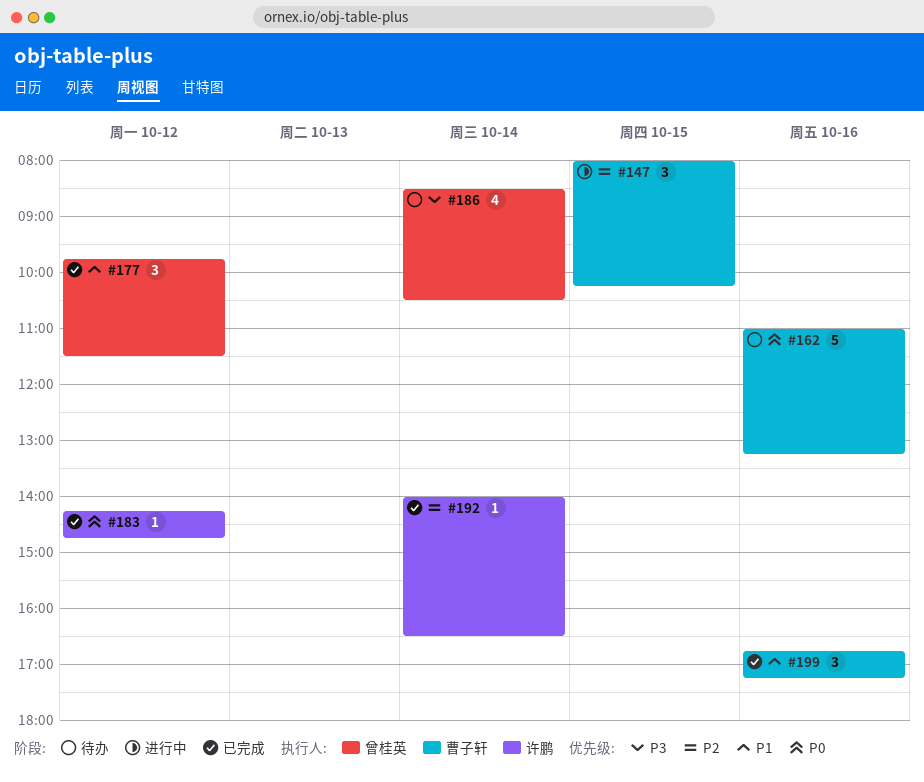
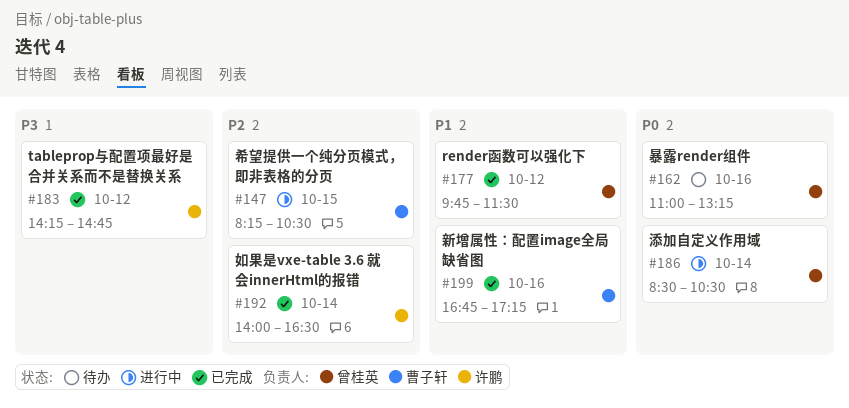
#147, begins: 08:00 -> 08:15
#147, ends: 10:15 -> 10:30
#162, owner: 曹子轩 -> 曾桂英
#183, priority: P0 -> P3
#186, status: 待办 -> 进行中
#186, priority: P3 -> P0

